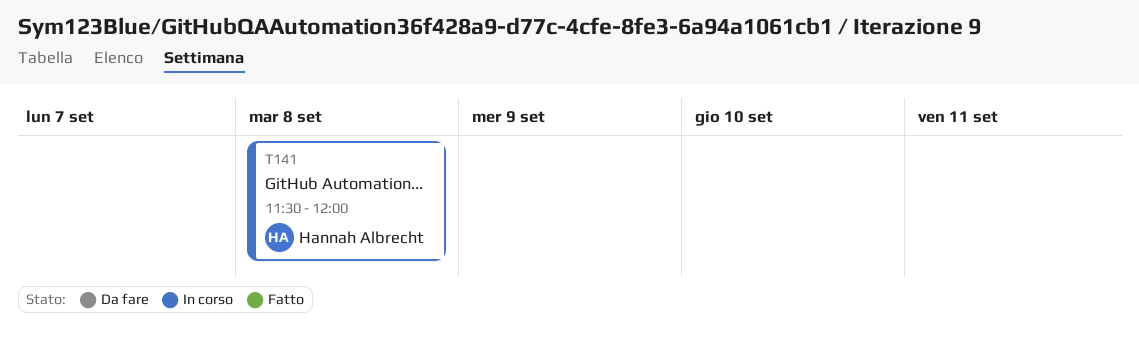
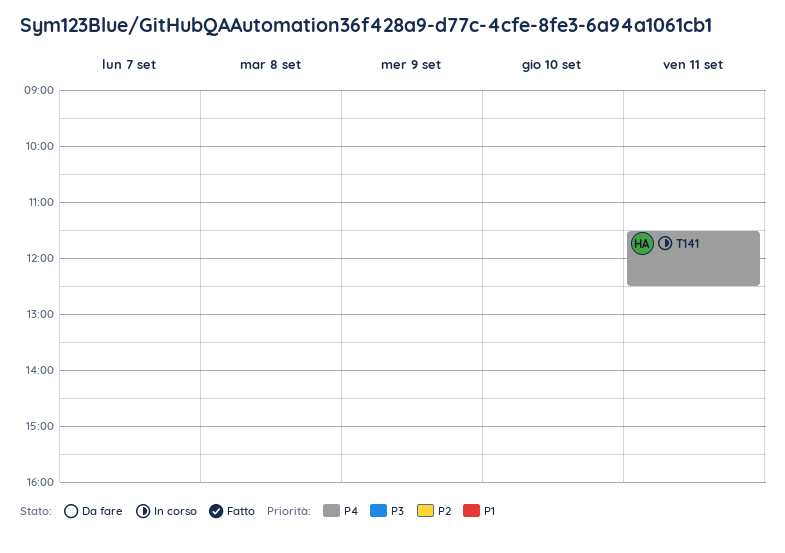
T141, day: Sep 8 -> Sep 11
T141, ends: 12:00 -> 12:30

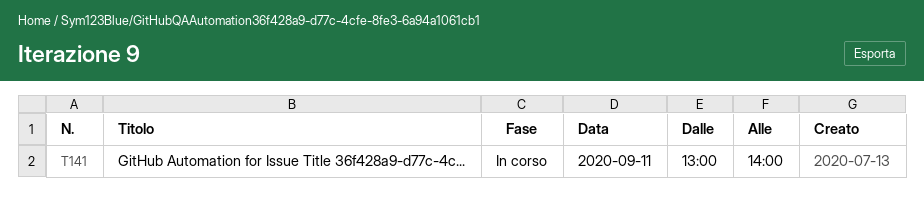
T141, begins: 11:30 -> 13:00
T141, ends: 12:30 -> 14:00

